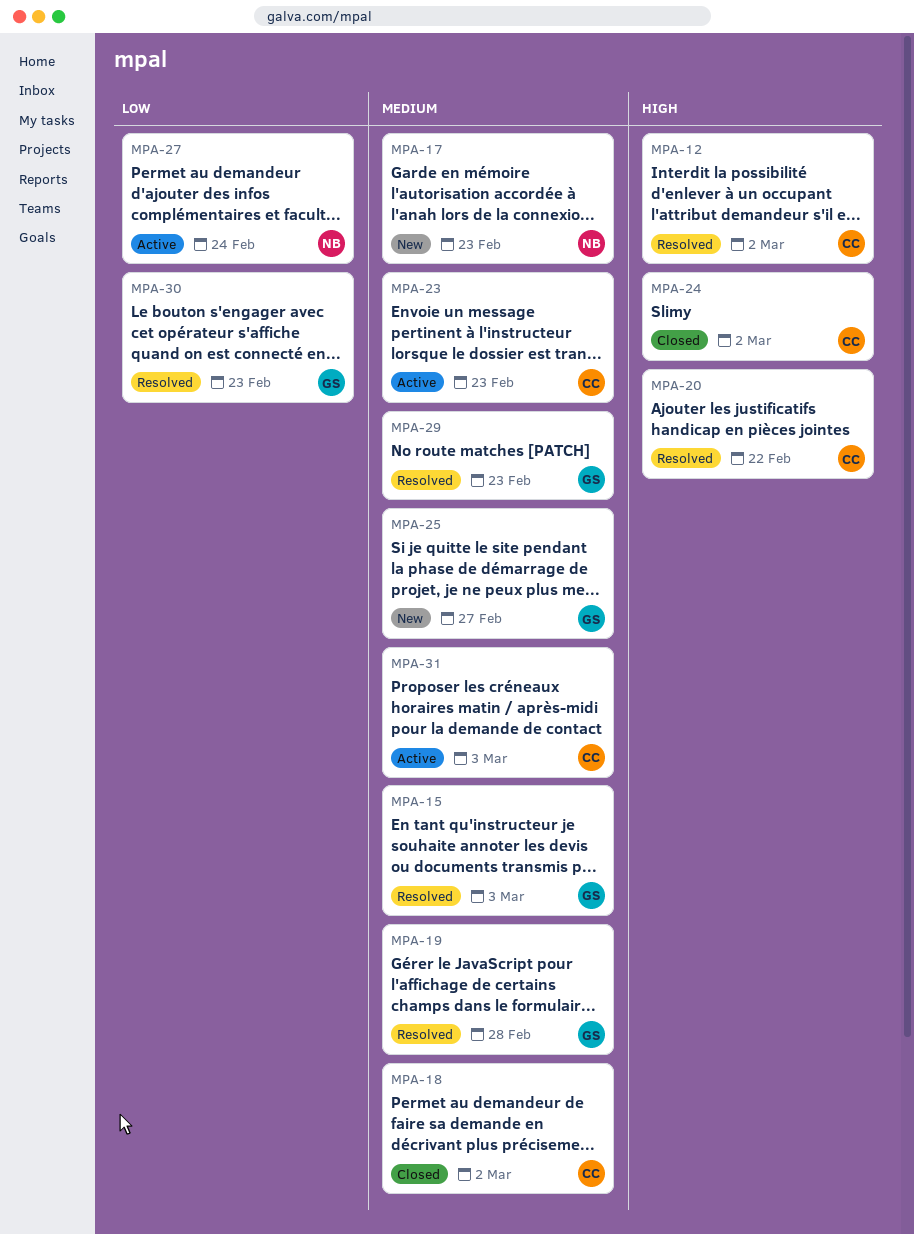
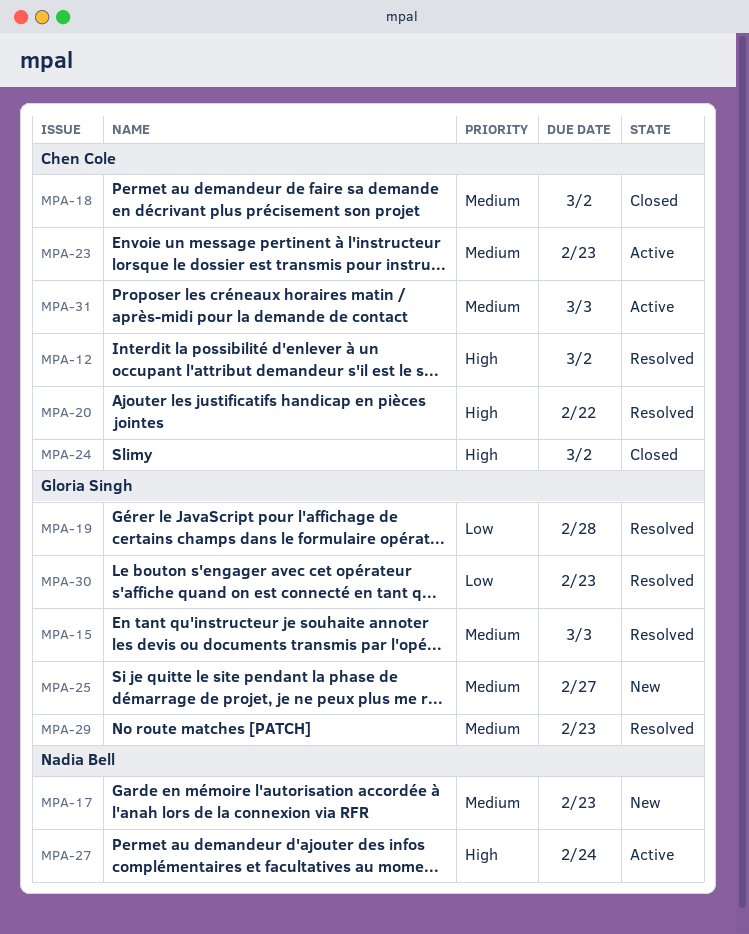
MPA-19, priority: Medium -> Low
MPA-27, priority: Low -> High

